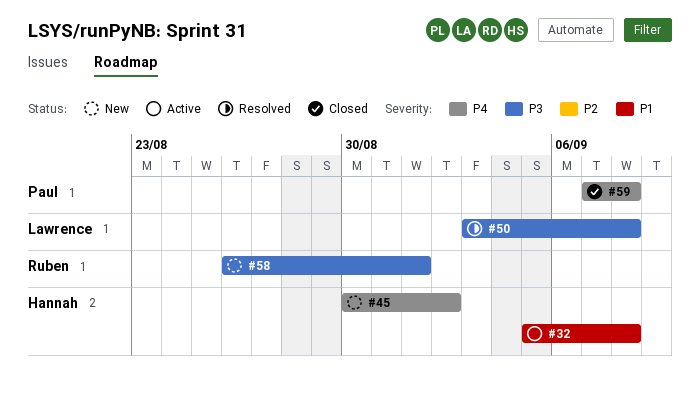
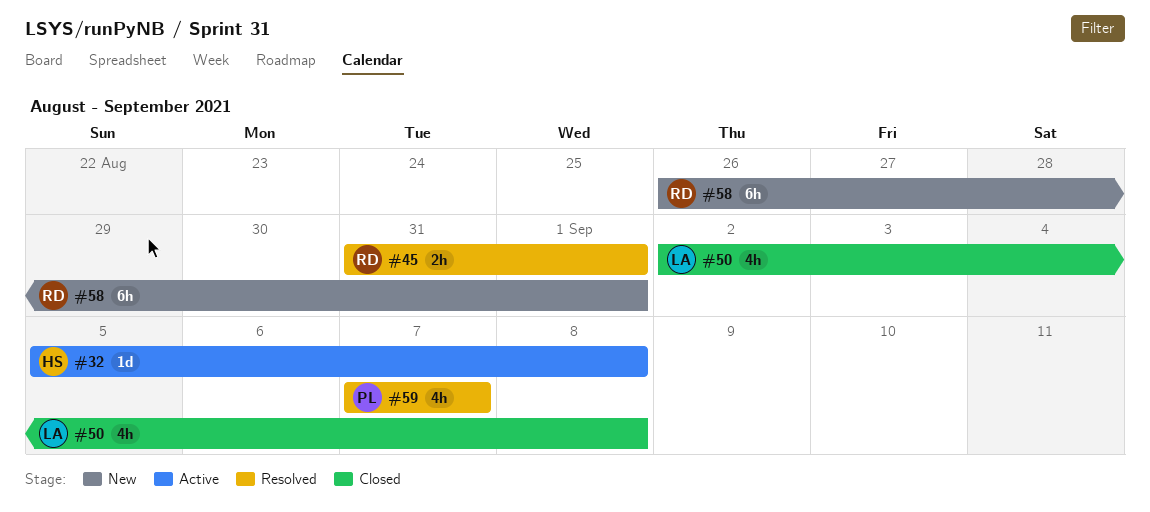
#45, status: New -> Resolved
#45, owner: Hannah -> Ruben
#45, start: Aug 30 -> Aug 31
#45, due: Sep 2 -> Sep 1
#50, status: Resolved -> Closed
#50, start: Sep 3 -> Sep 2
#59, status: Closed -> Resolved
#59, due: Sep 8 -> Sep 7

